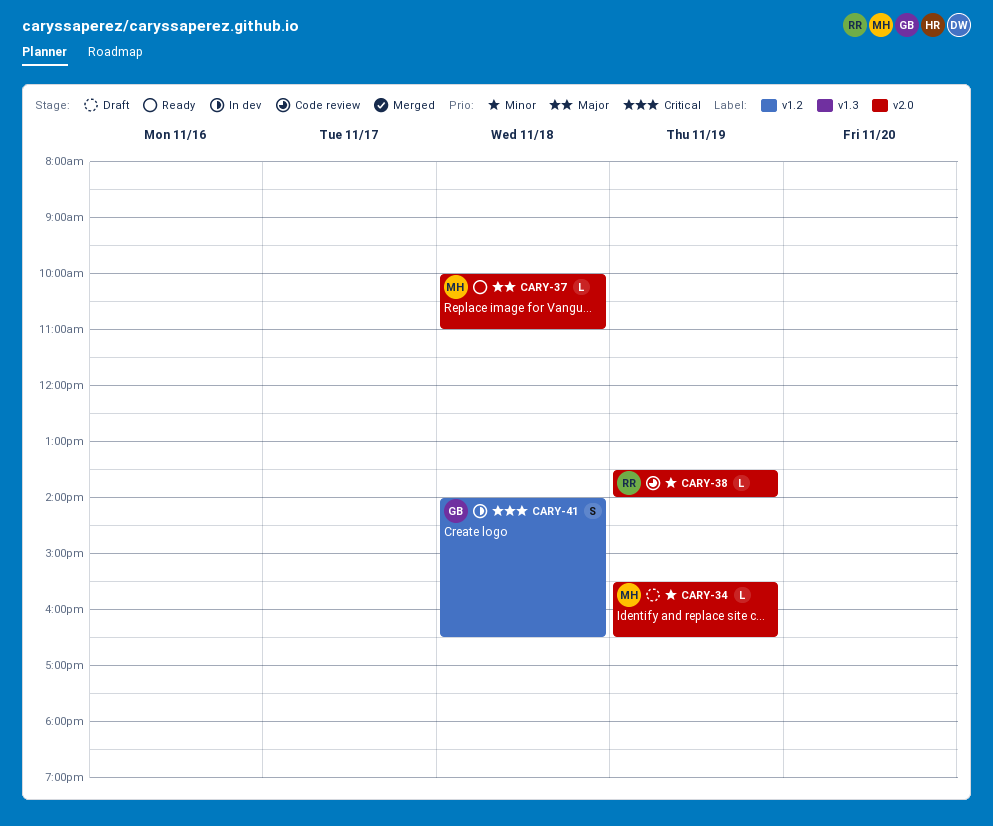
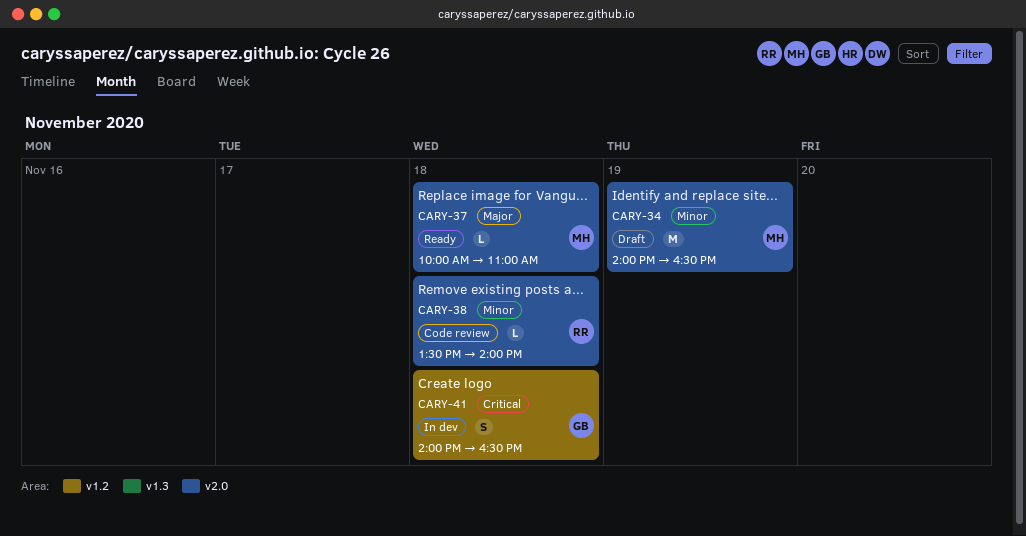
CARY-34, estimate: L -> M
CARY-34, begins: 15:30 -> 14:00
CARY-38, day: Nov 19 -> Nov 18

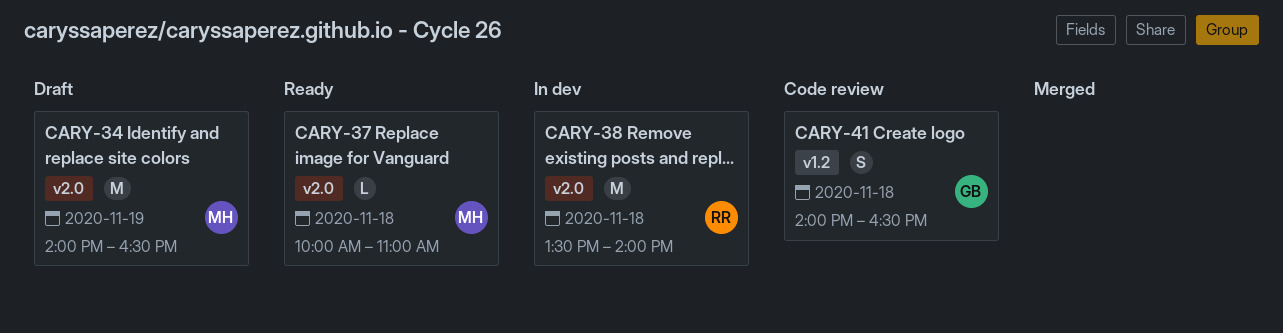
CARY-38, status: Code review -> In dev
CARY-38, estimate: L -> M
CARY-41, status: In dev -> Code review

